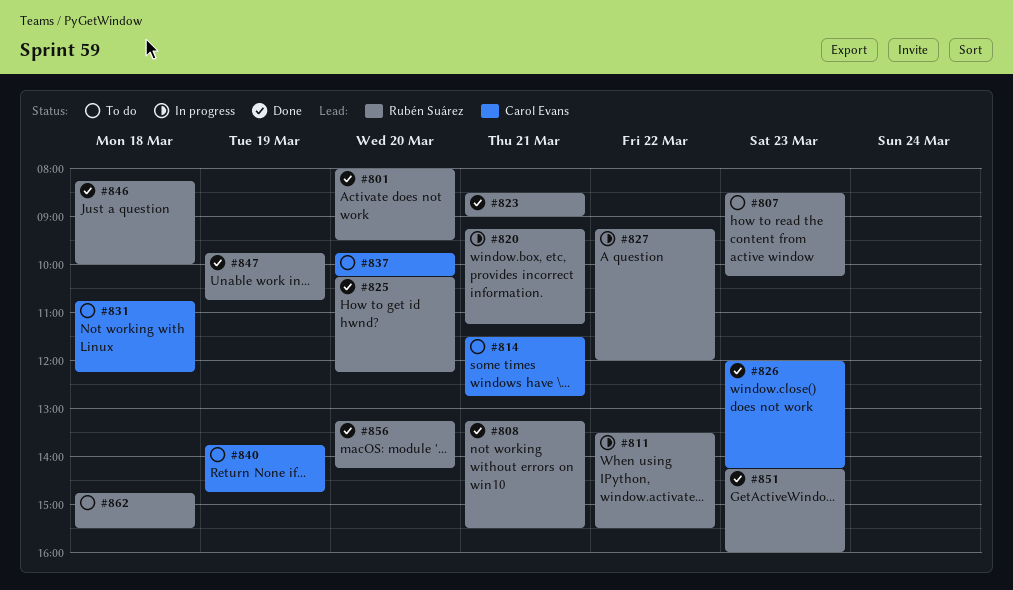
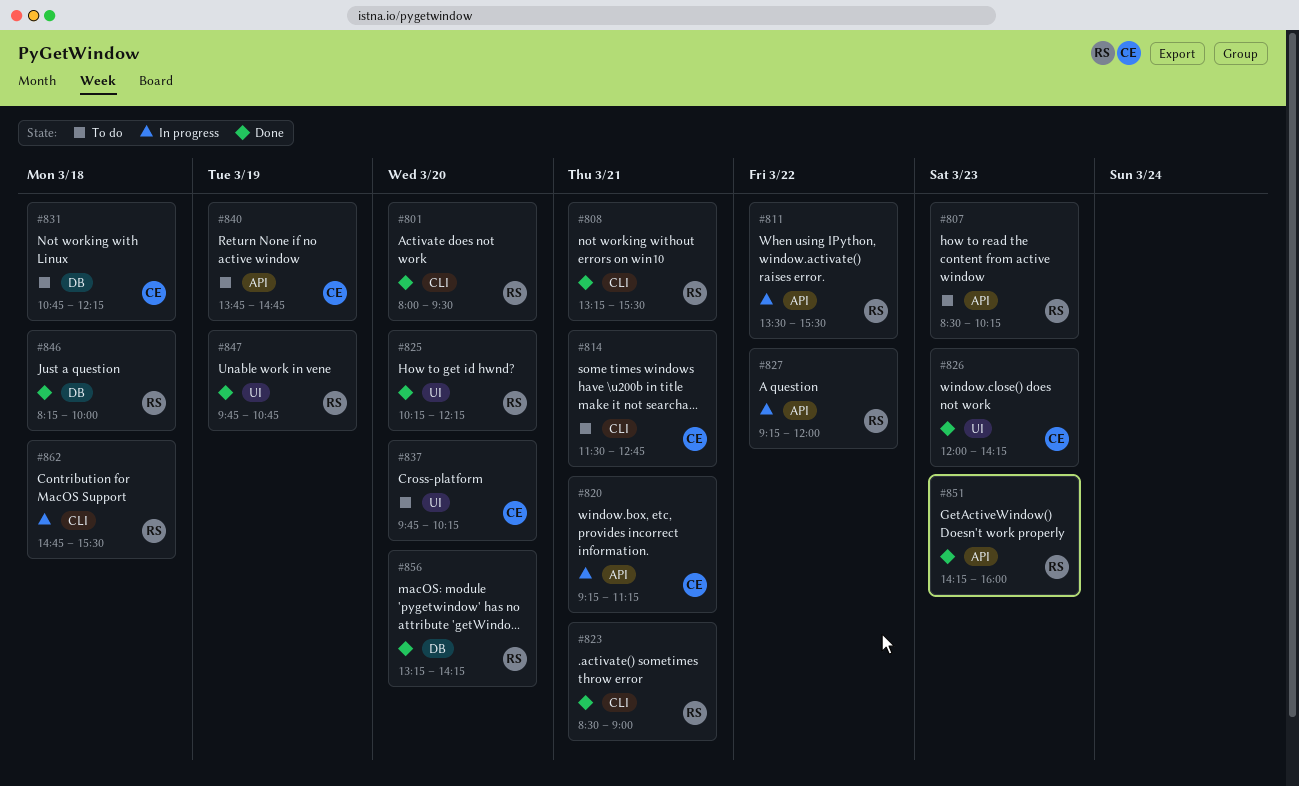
#820, owner: Rubén Suárez -> Carol Evans
#862, status: To do -> In progress

